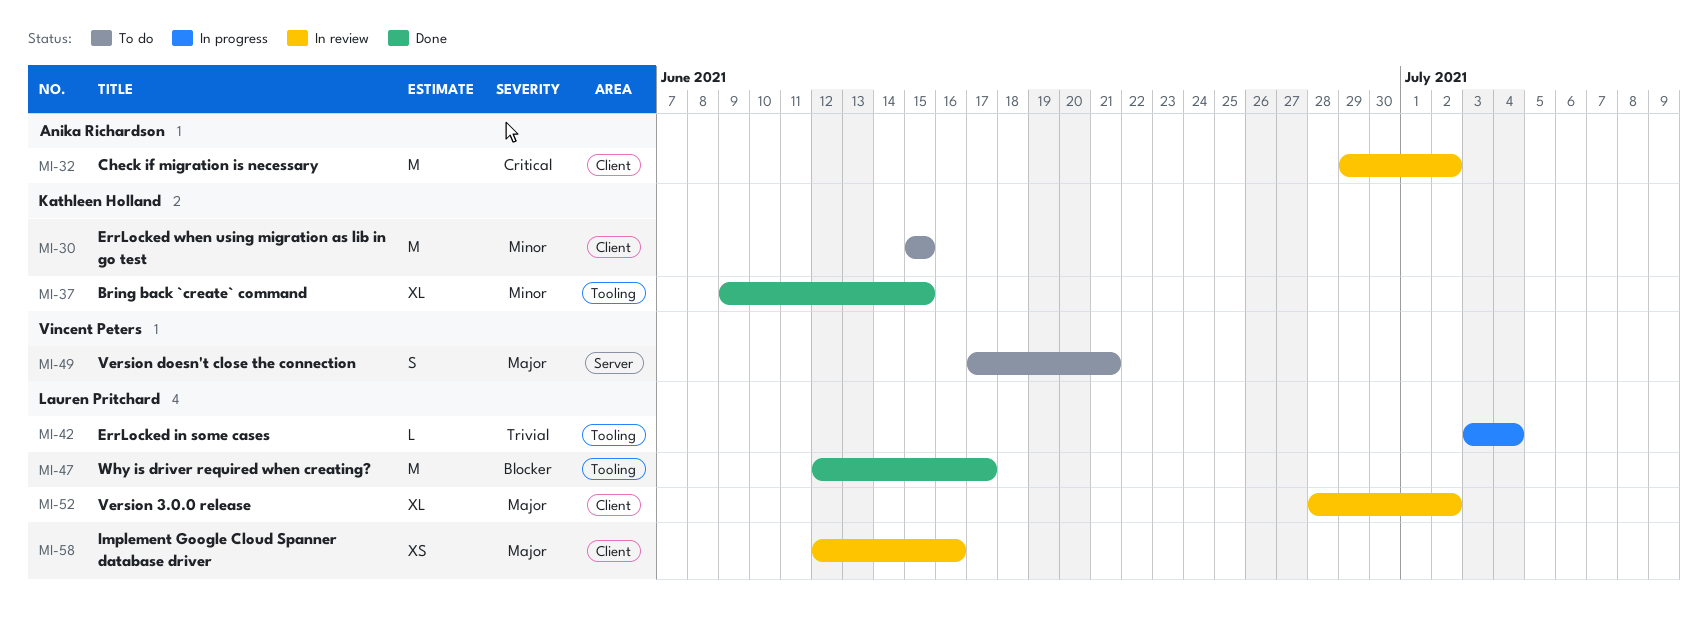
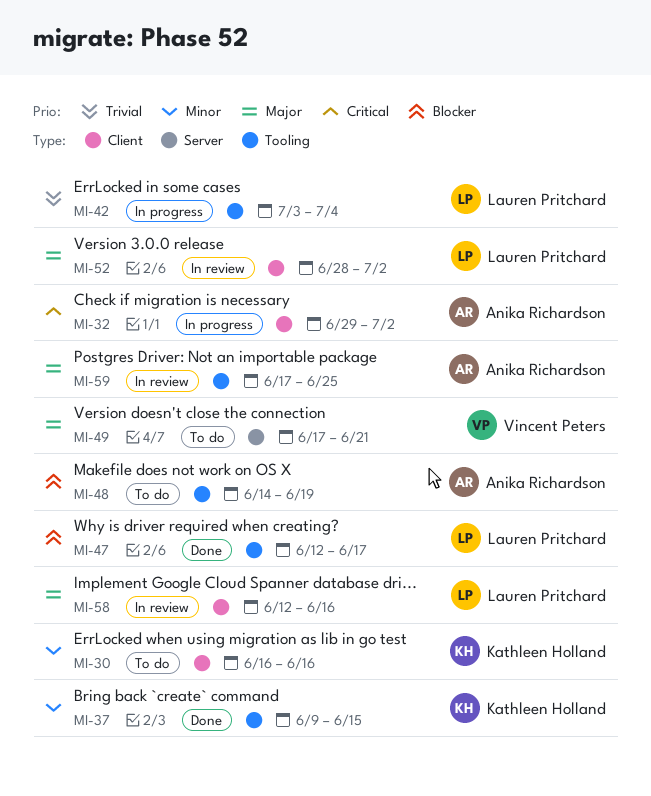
MI-30, start: Jun 15 -> Jun 16
MI-30, due: Jun 15 -> Jun 16
MI-32, status: In review -> In progress
MI-48: none -> present
MI-59: none -> present

